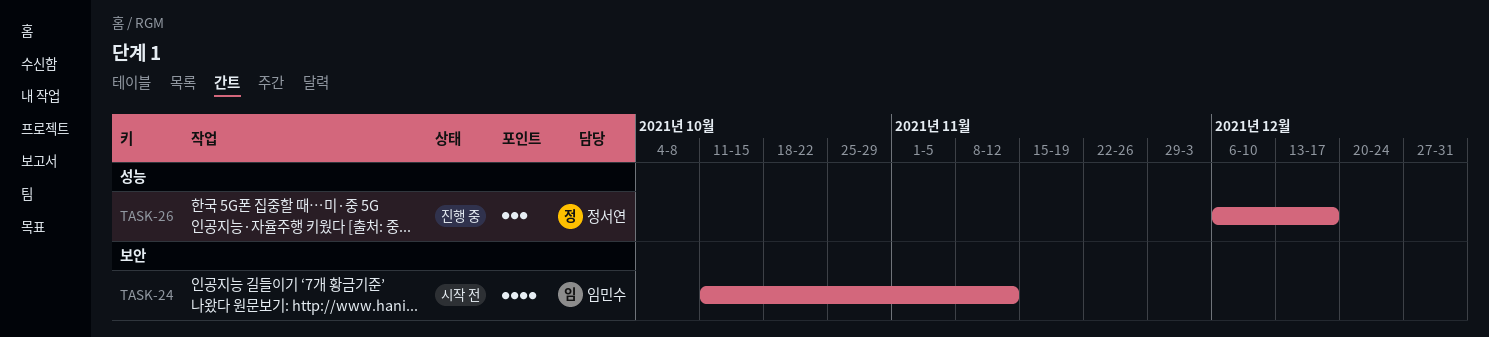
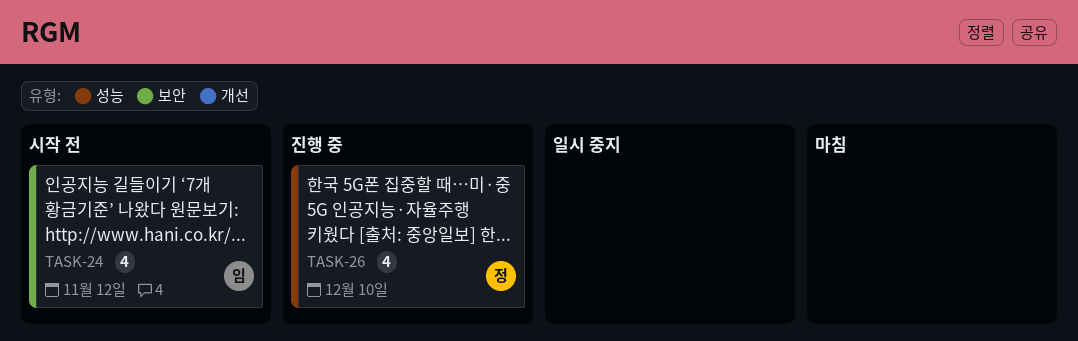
TASK-26, estimate: 3 -> 4
TASK-26, due: Dec 17 -> Dec 10

